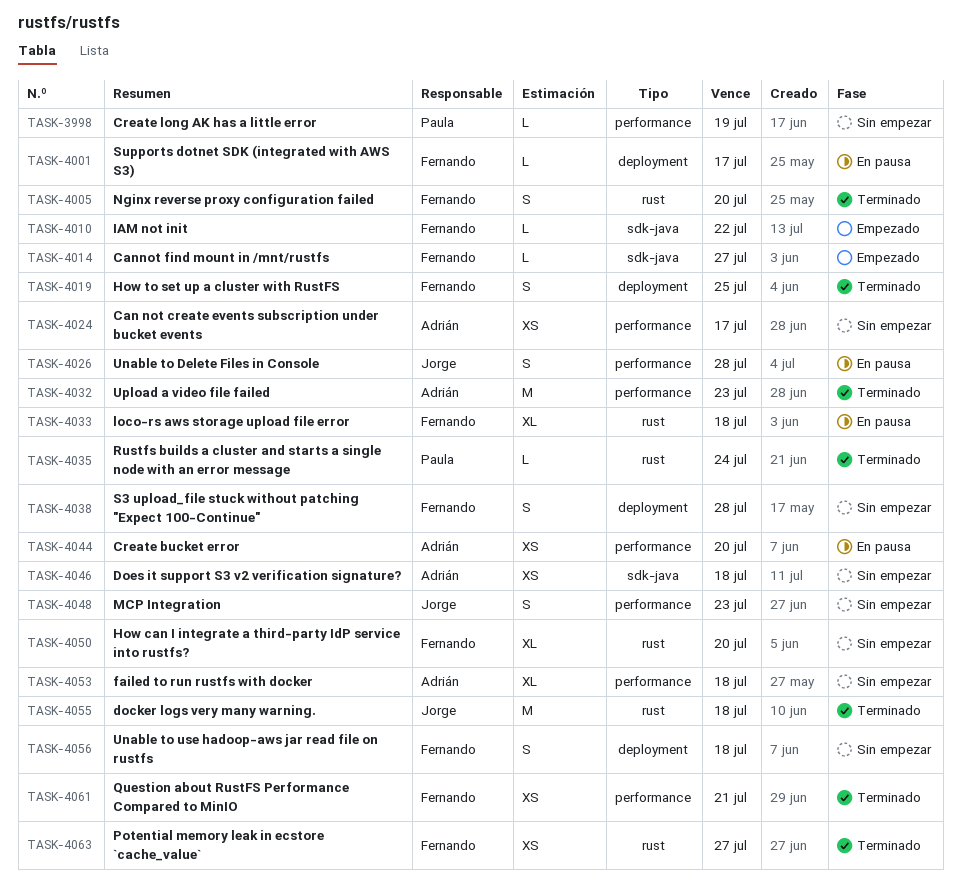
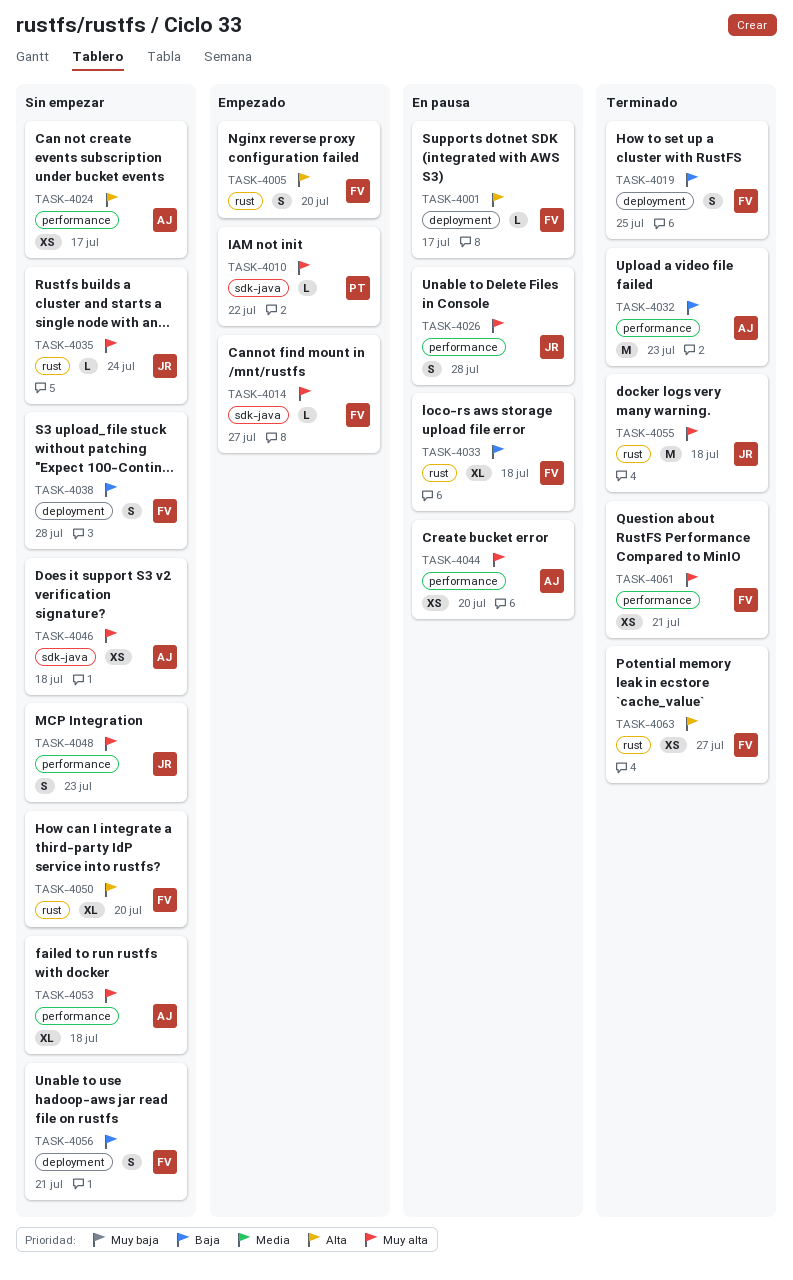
TASK-3998: present -> none
TASK-4005, status: Terminado -> Empezado
TASK-4010, owner: Fernando -> Paula
TASK-4035, status: Terminado -> Sin empezar
TASK-4035, owner: Paula -> Jorge
TASK-4056, due: Jul 18 -> Jul 21

